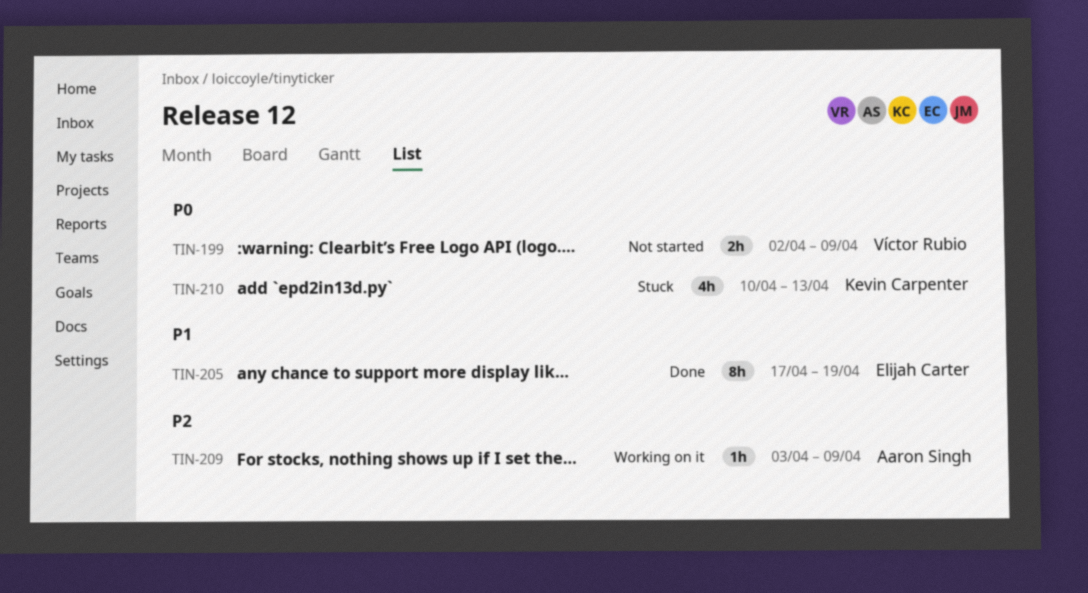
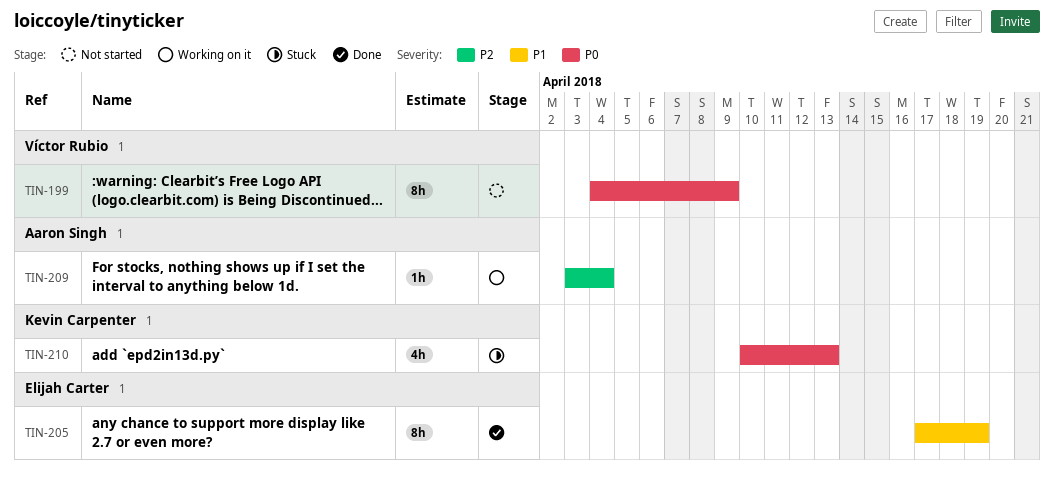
TIN-199, estimate: 2h -> 8h
TIN-199, start: Apr 2 -> Apr 4
TIN-209, due: Apr 9 -> Apr 4

